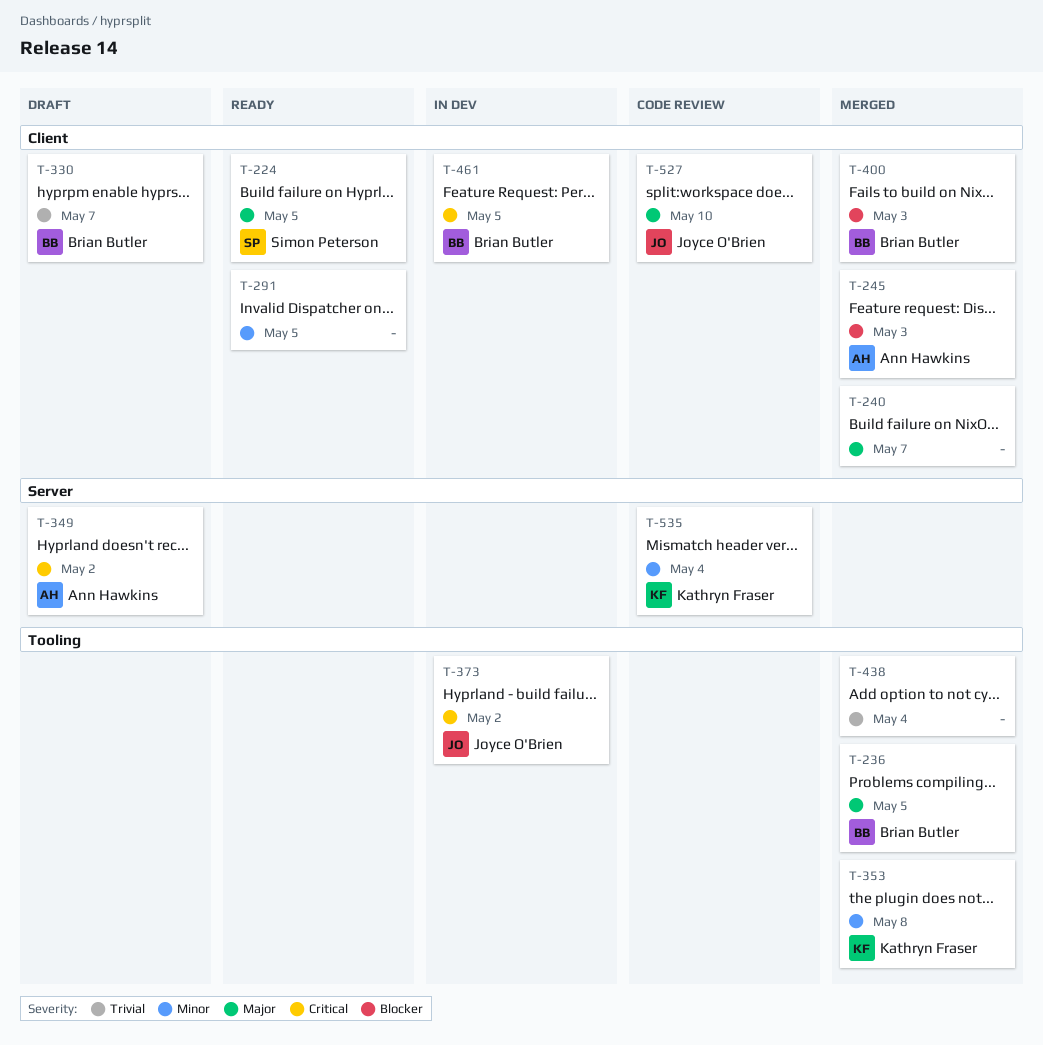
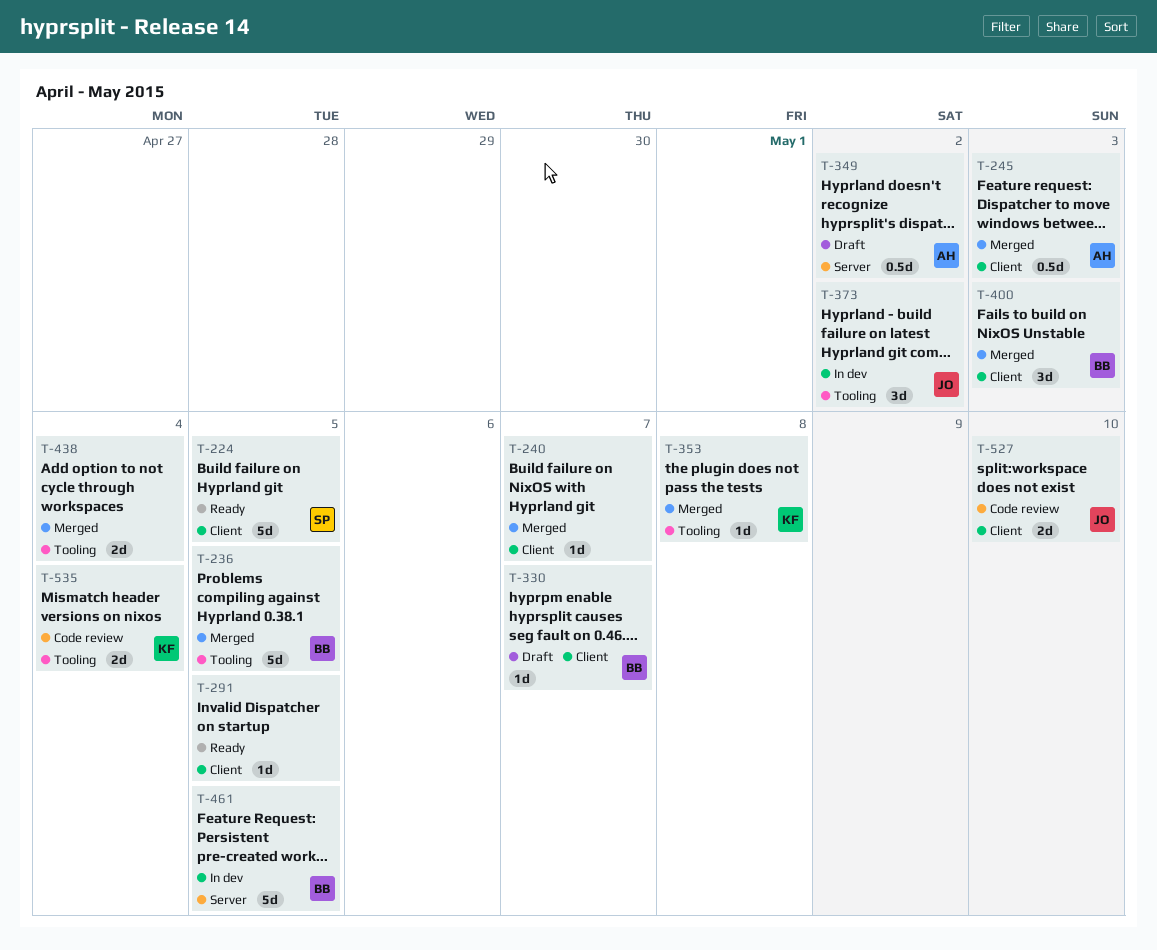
T-461, label: Client -> Server
T-535, label: Server -> Tooling

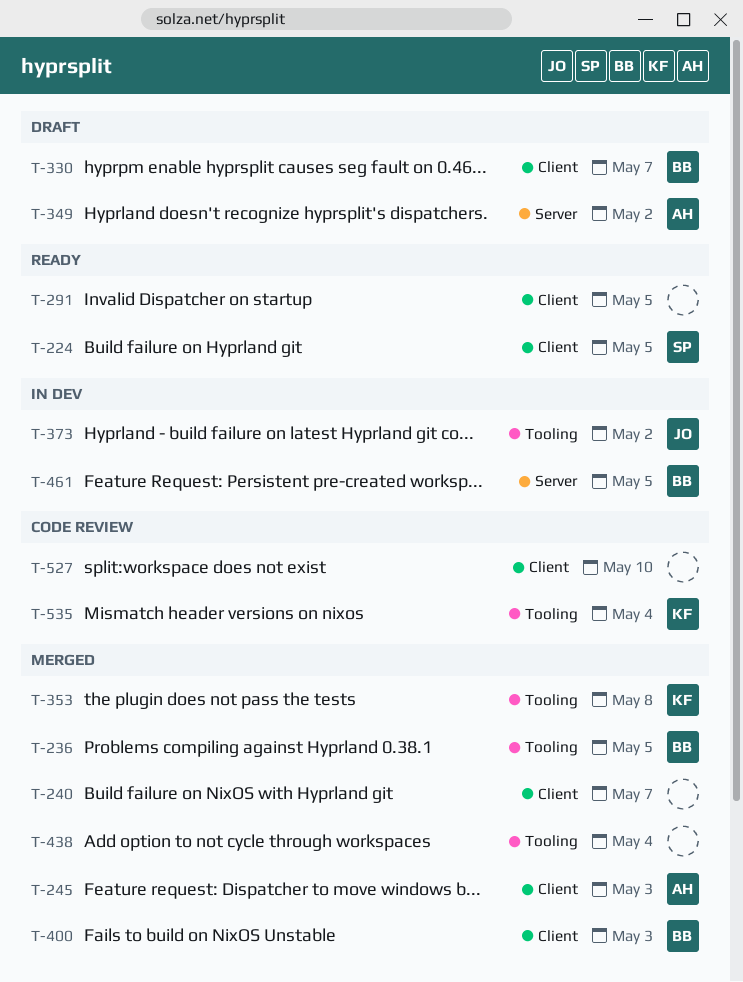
T-527, owner: JO -> none

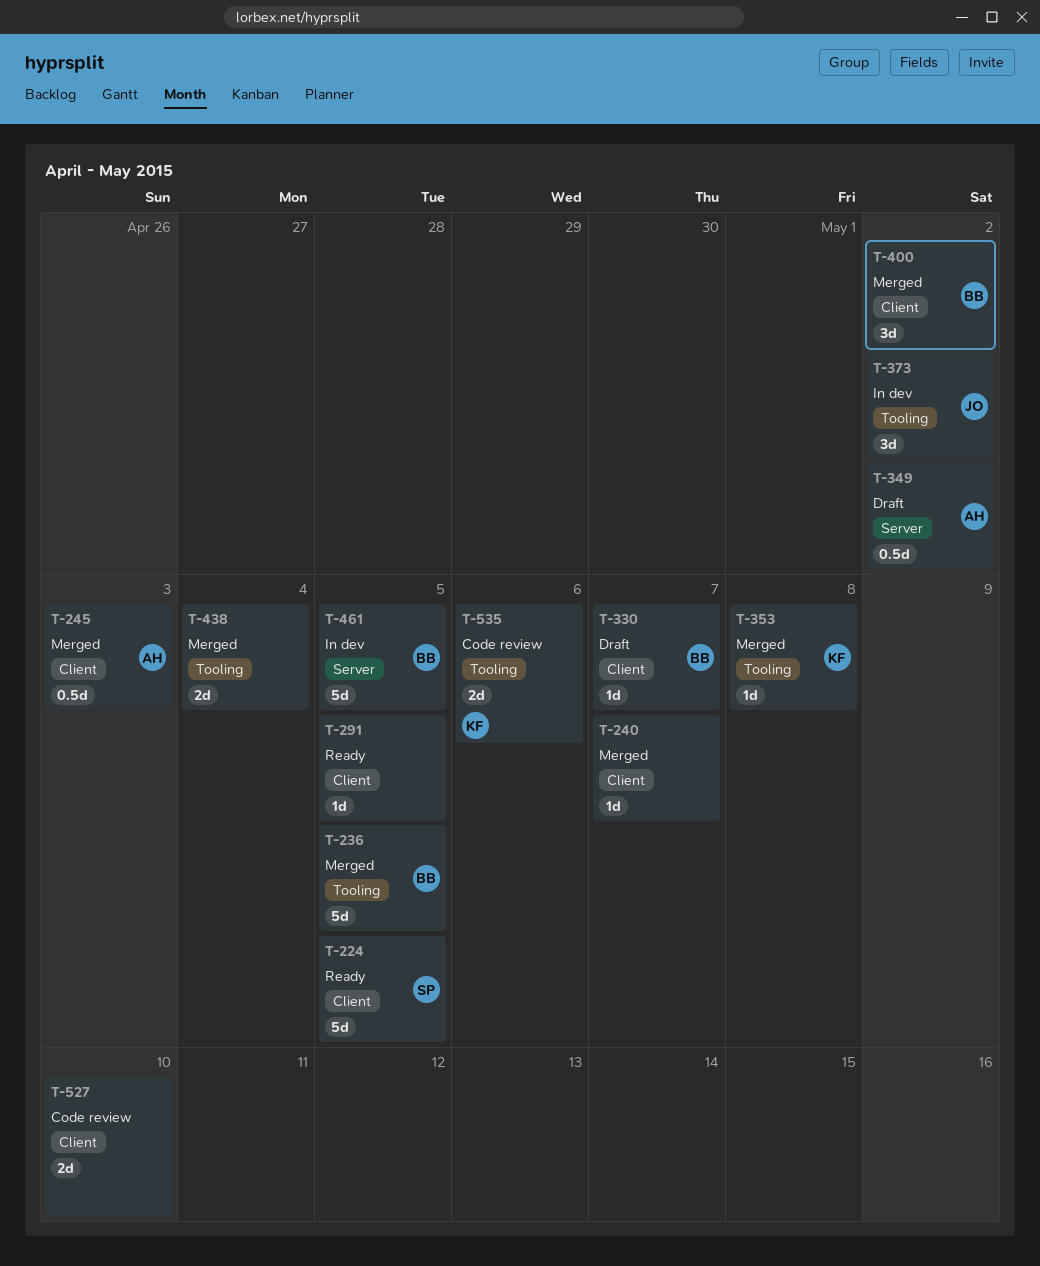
T-400, due: May 3 -> May 2
T-535, due: May 4 -> May 6

